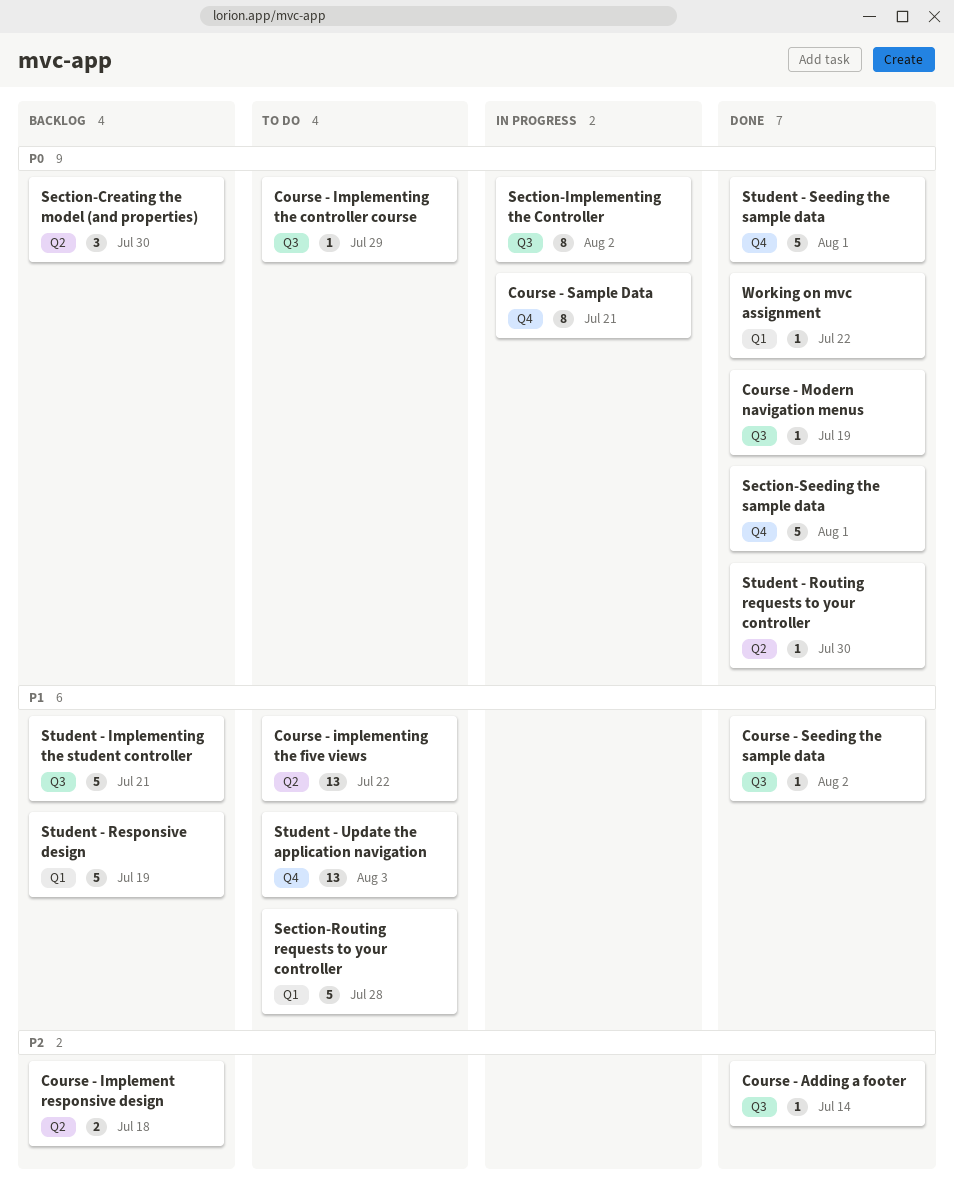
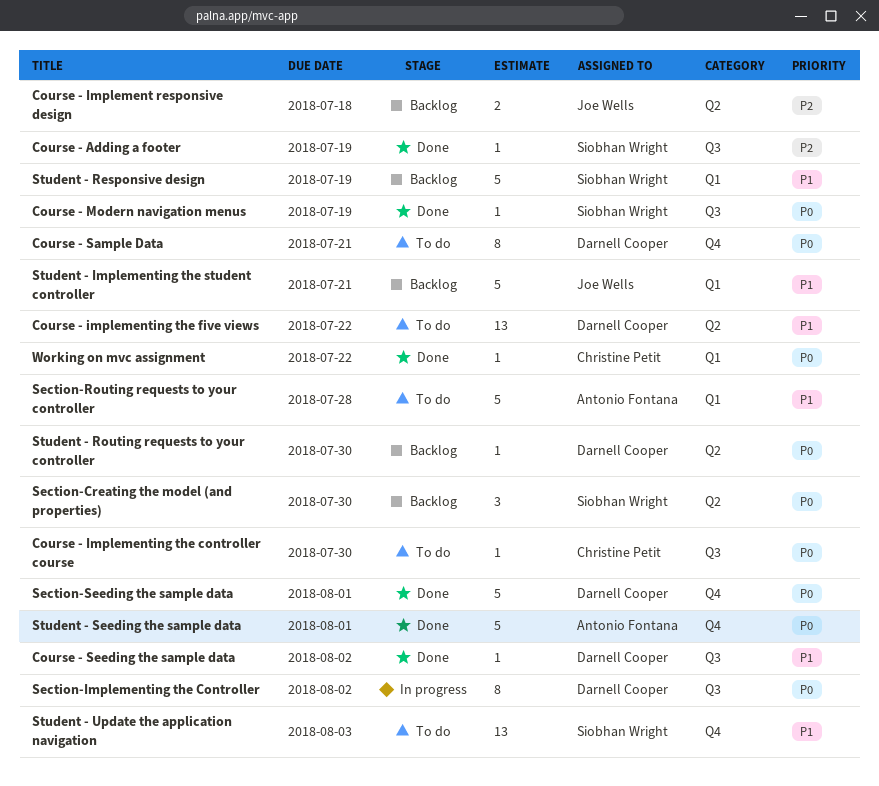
Course - Adding a footer, due: Jul 14 -> Jul 19
Course - Implementing the controller course, due: Jul 29 -> Jul 30
Course - Sample Data, status: In progress -> To do
Student - Implementing the student controller, label: Q3 -> Q1
Student - Routing requests to your controller, status: Done -> Backlog

